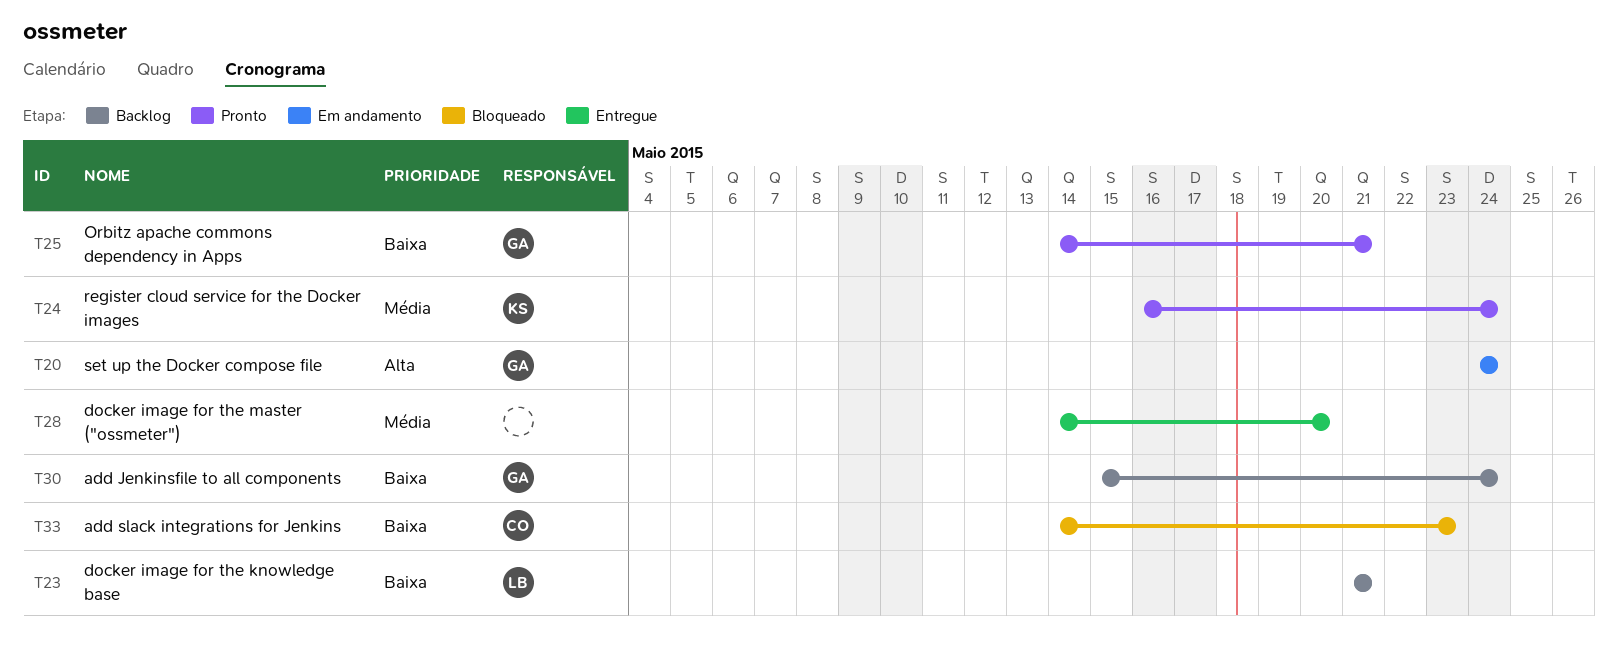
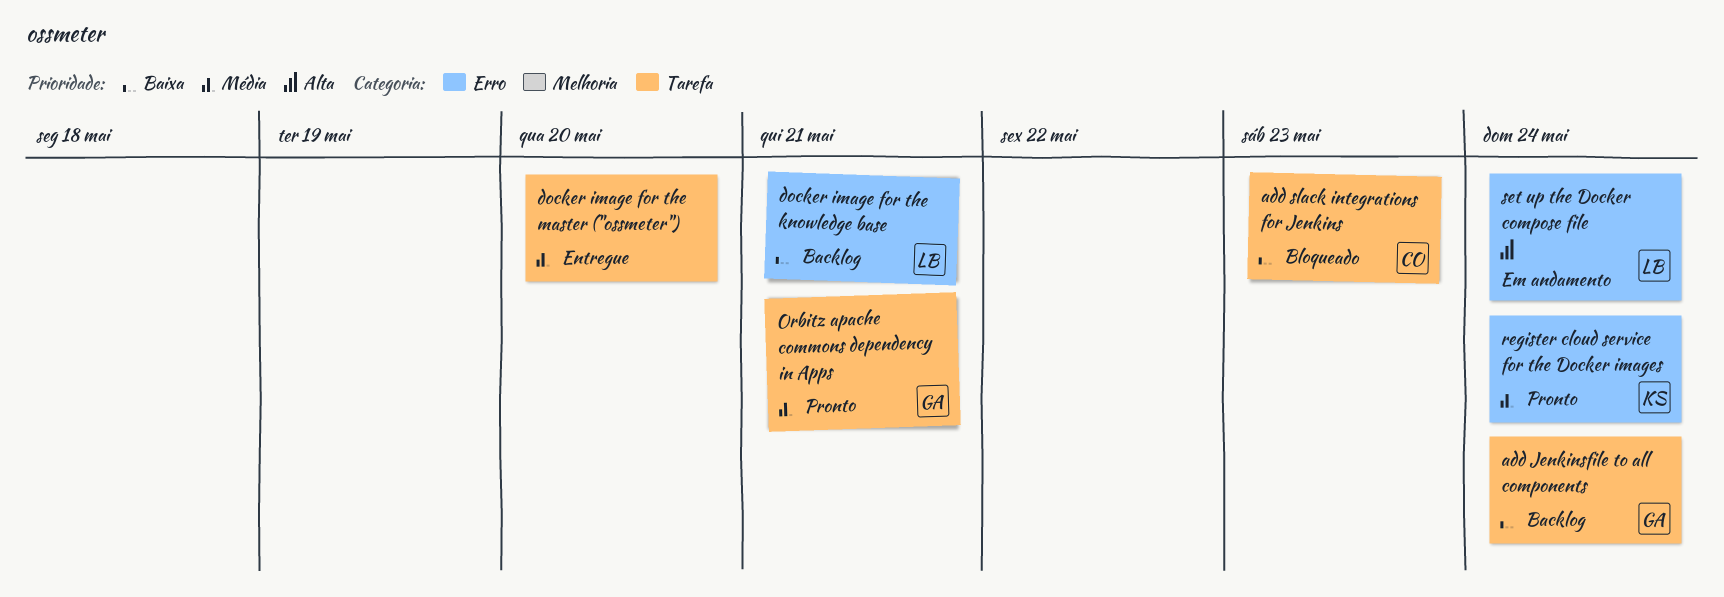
Orbitz apache commons dependency in Apps, priority: Baixa -> Média
set up the Docker compose file, owner: GA -> LB

